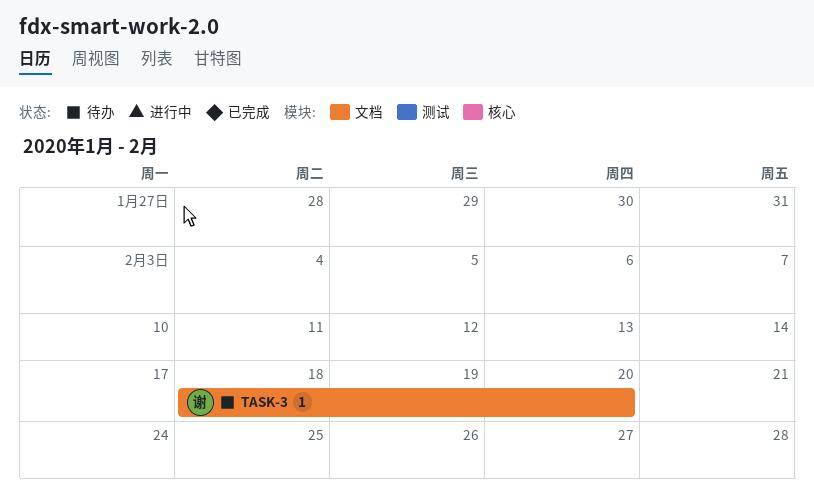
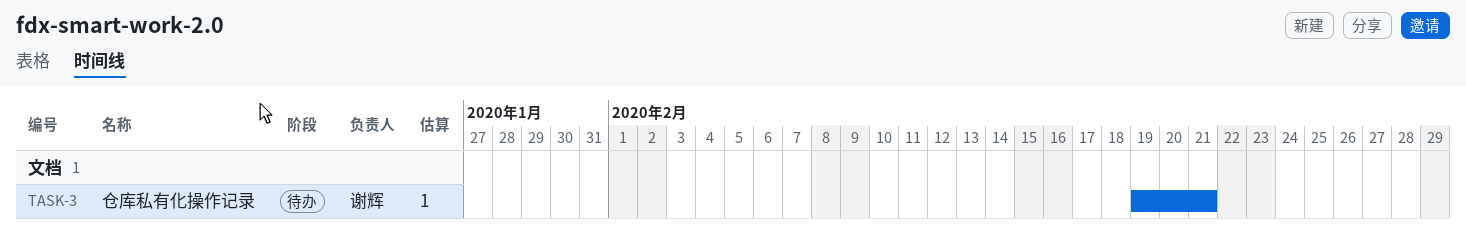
TASK-3, start: Feb 18 -> Feb 19
TASK-3, due: Feb 20 -> Feb 21

